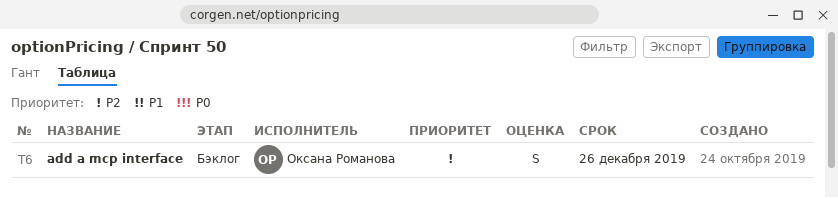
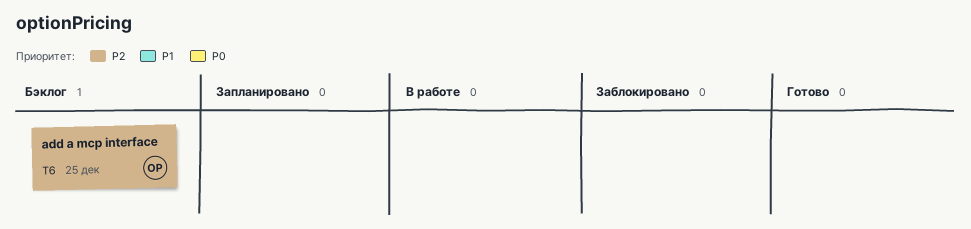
T6, due: Dec 26 -> Dec 25

